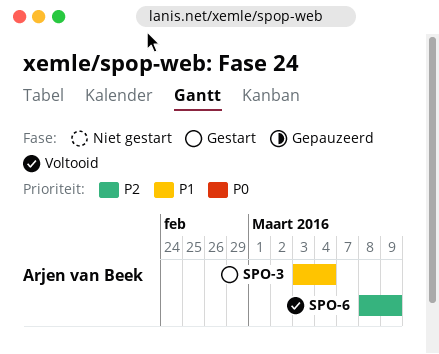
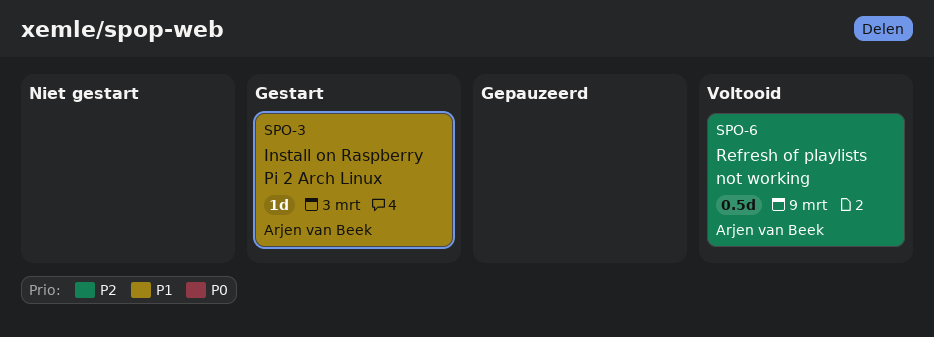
SPO-3, due: Mar 4 -> Mar 3

